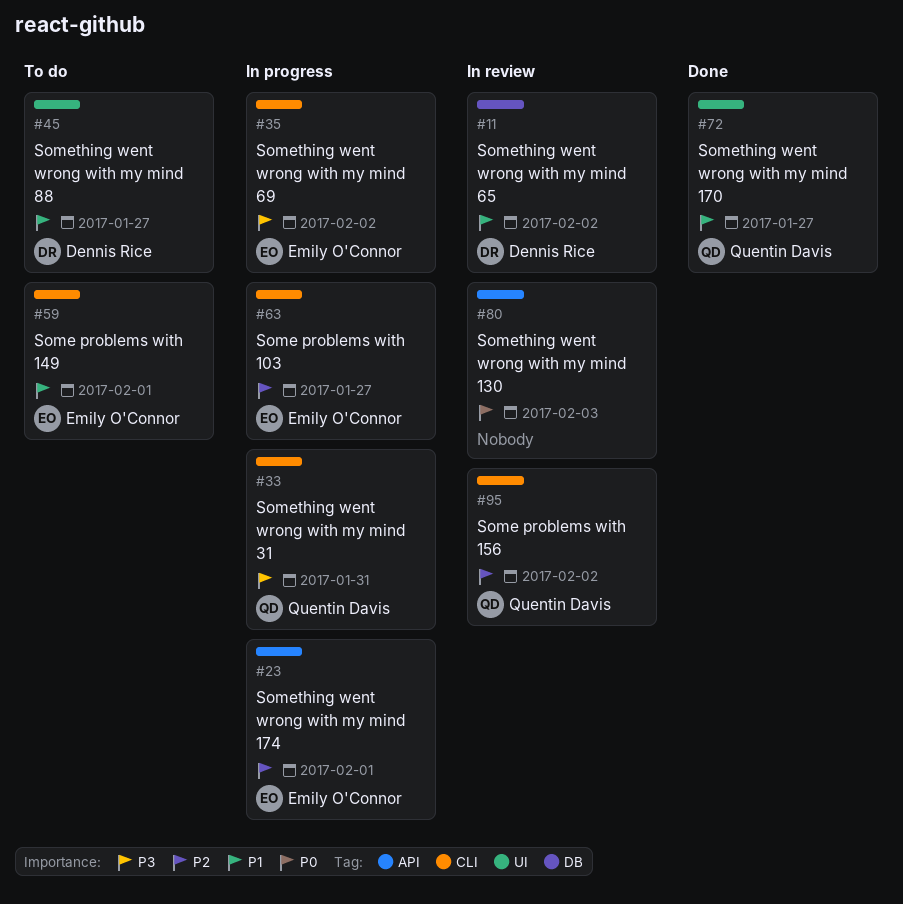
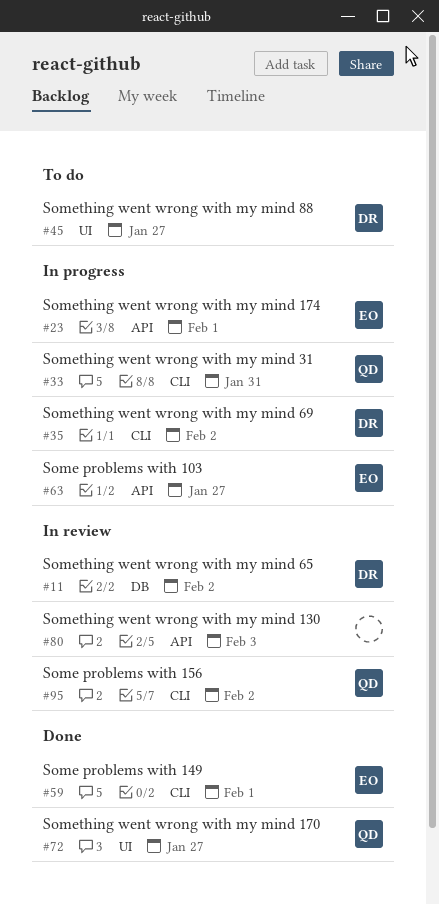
#35, owner: Emily O'Connor -> Dennis Rice
#59, status: To do -> Done
#63, label: CLI -> API

